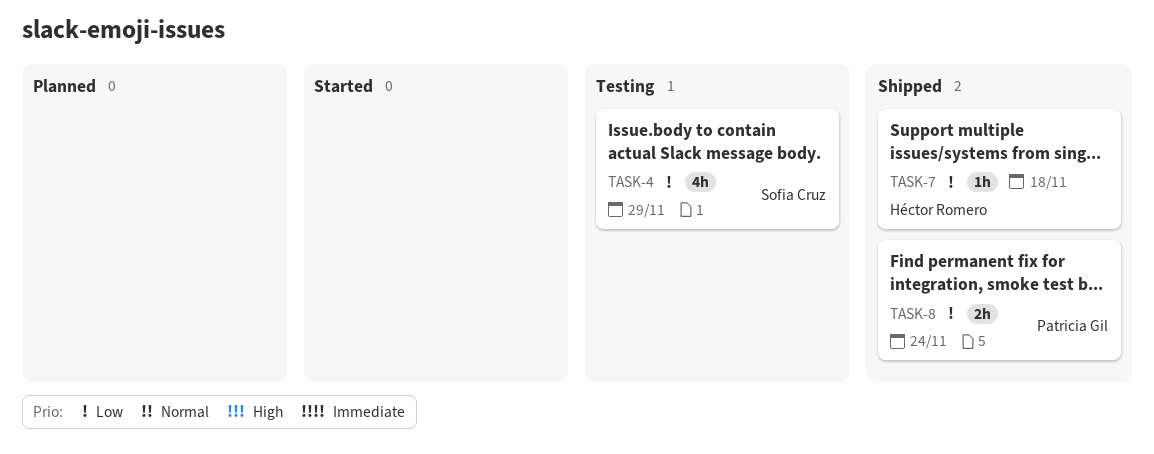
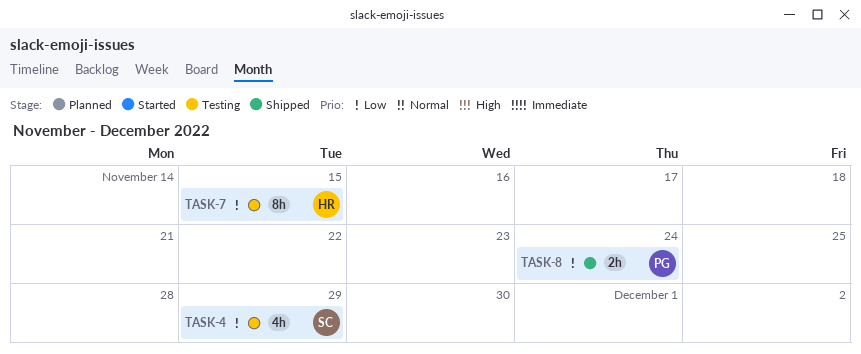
TASK-7, status: Shipped -> Testing
TASK-7, estimate: 1h -> 8h
TASK-7, due: Nov 18 -> Nov 15

